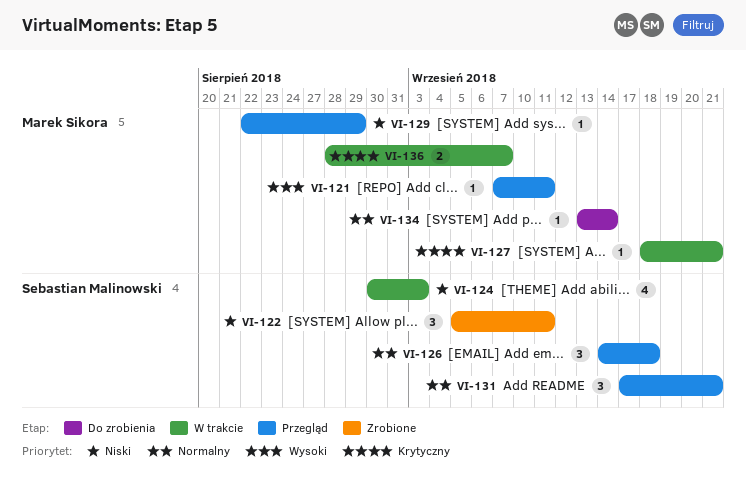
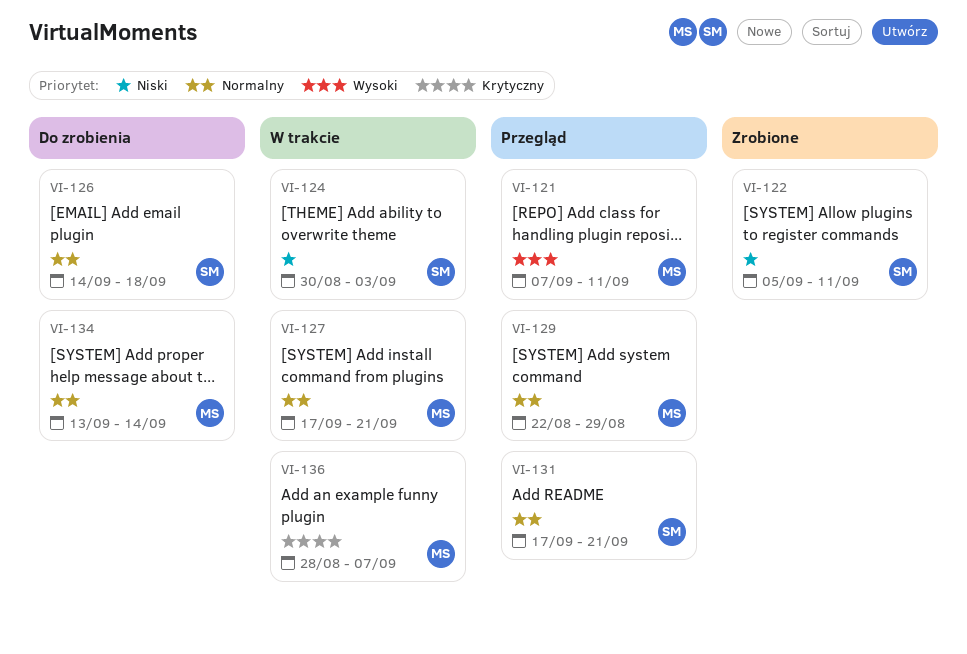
VI-126, status: Przegląd -> Do zrobienia
VI-127, priority: Krytyczny -> Normalny
VI-127, start: Sep 18 -> Sep 17
VI-129, priority: Niski -> Normalny

